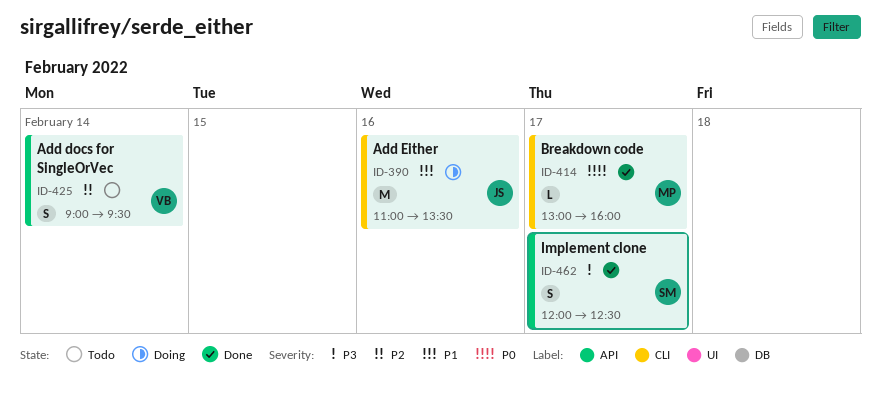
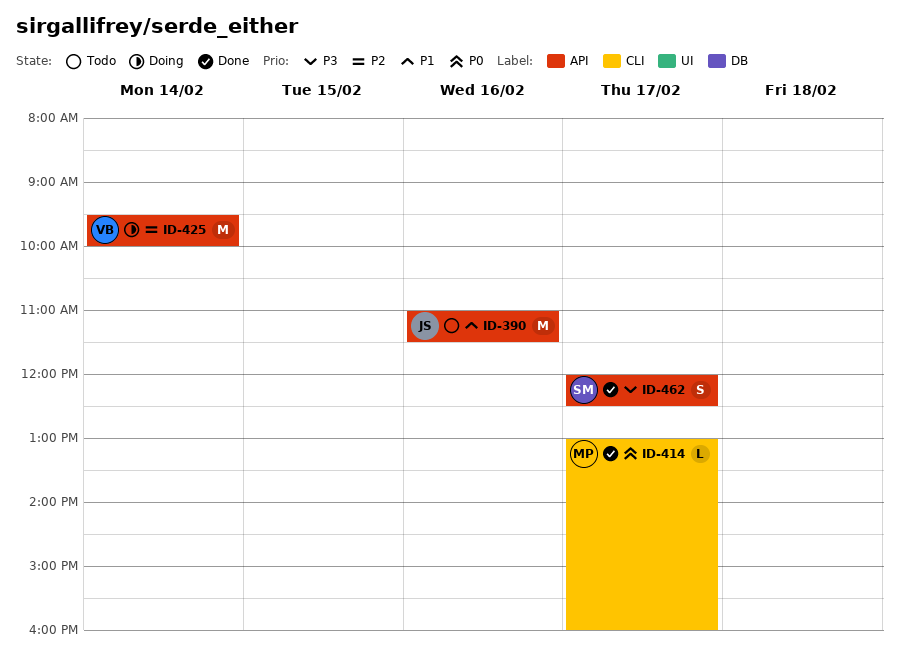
ID-390, status: Doing -> Todo
ID-390, label: CLI -> API
ID-390, ends: 13:30 -> 11:30
ID-425, status: Todo -> Doing
ID-425, estimate: S -> M
ID-425, begins: 09:00 -> 09:30
ID-425, ends: 09:30 -> 10:00

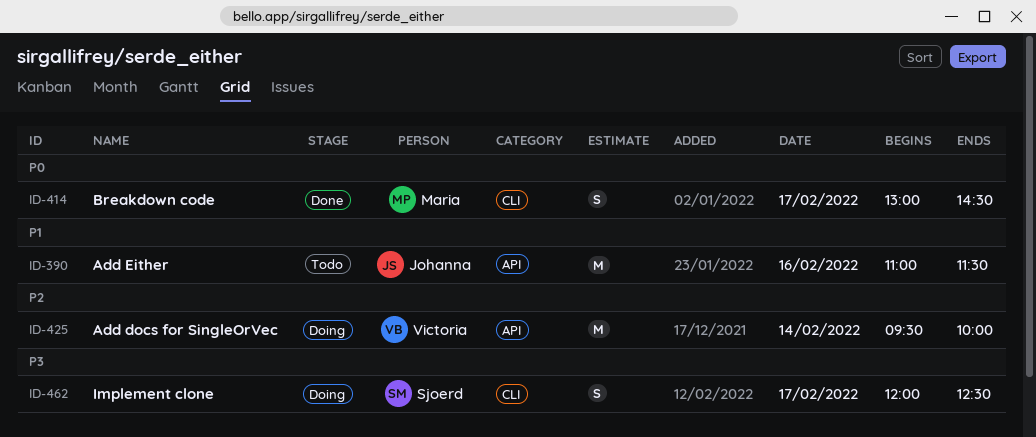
ID-414, estimate: L -> S
ID-414, ends: 16:00 -> 14:30
ID-462, status: Done -> Doing
ID-462, label: API -> CLI

